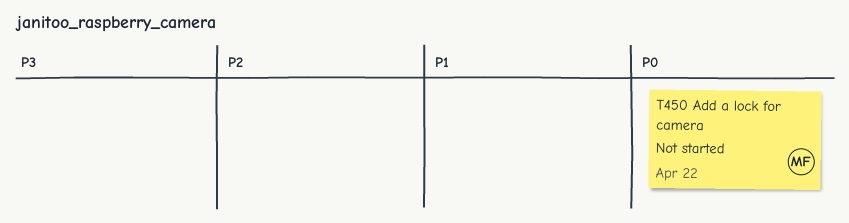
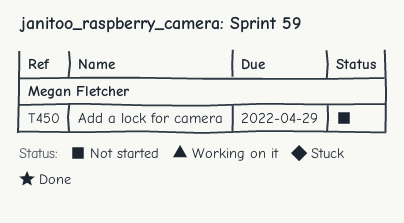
T450, due: Apr 22 -> Apr 29

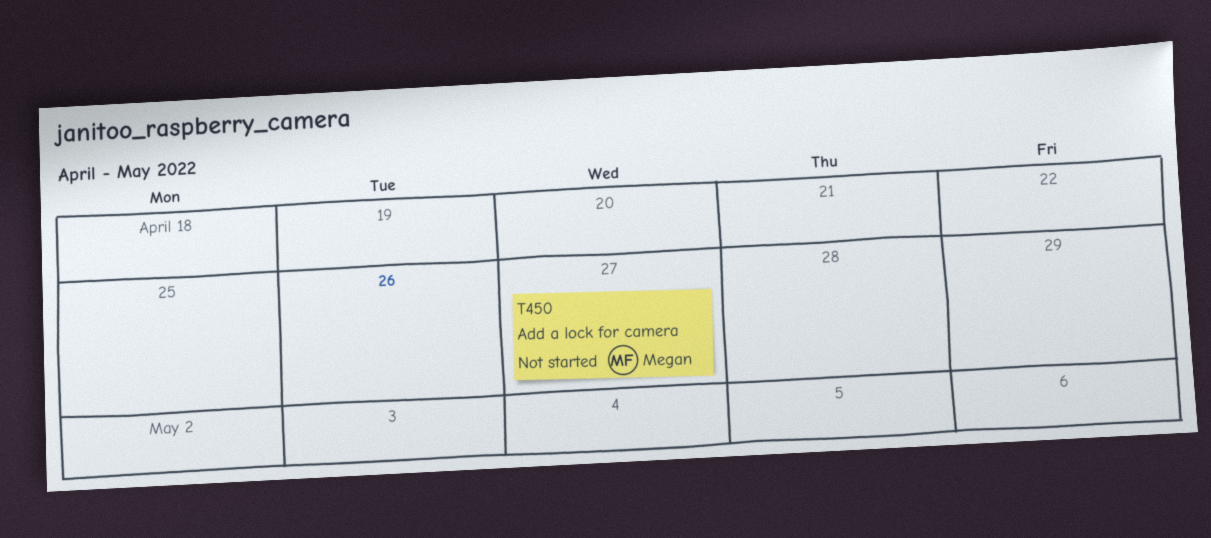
T450, due: Apr 29 -> Apr 27

